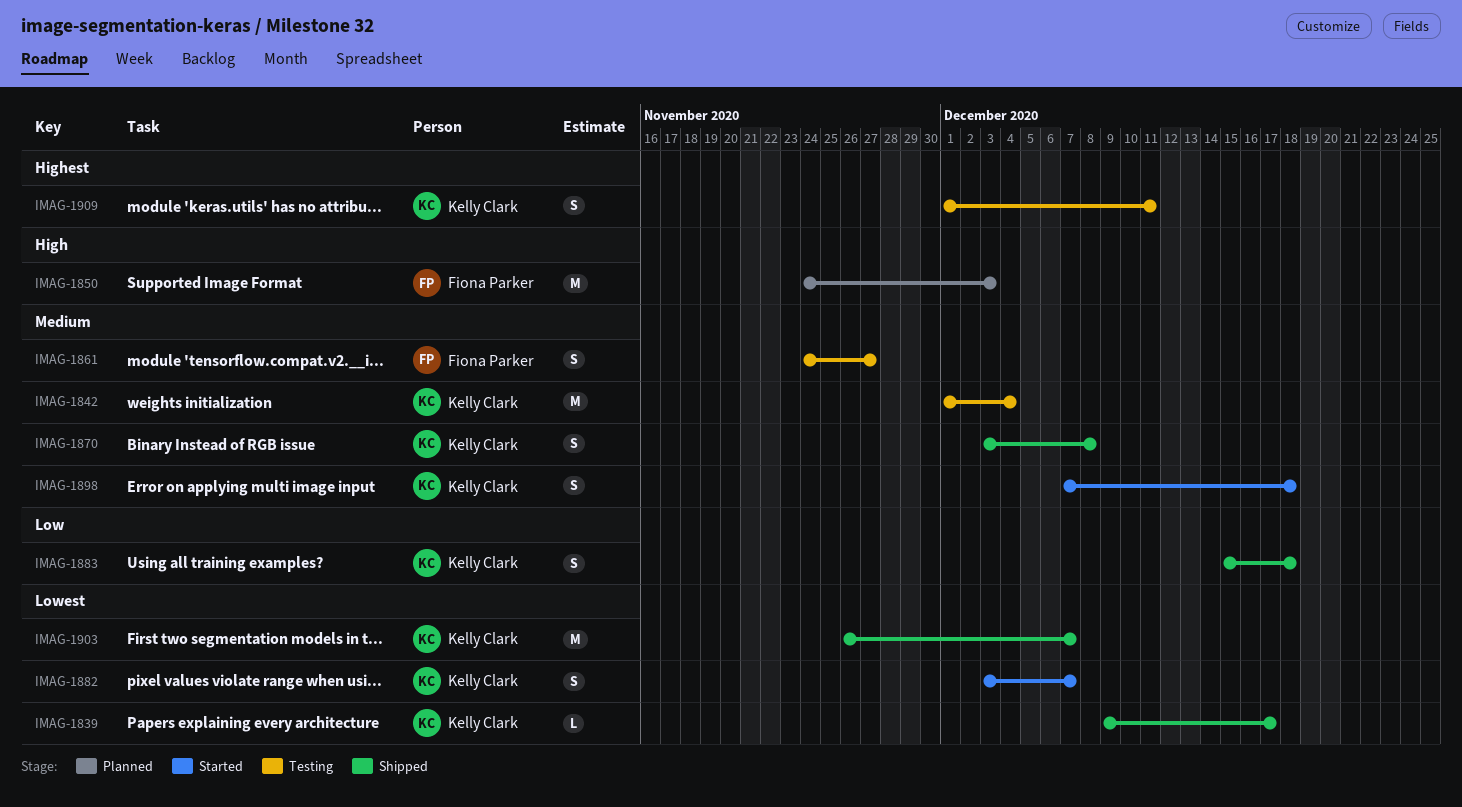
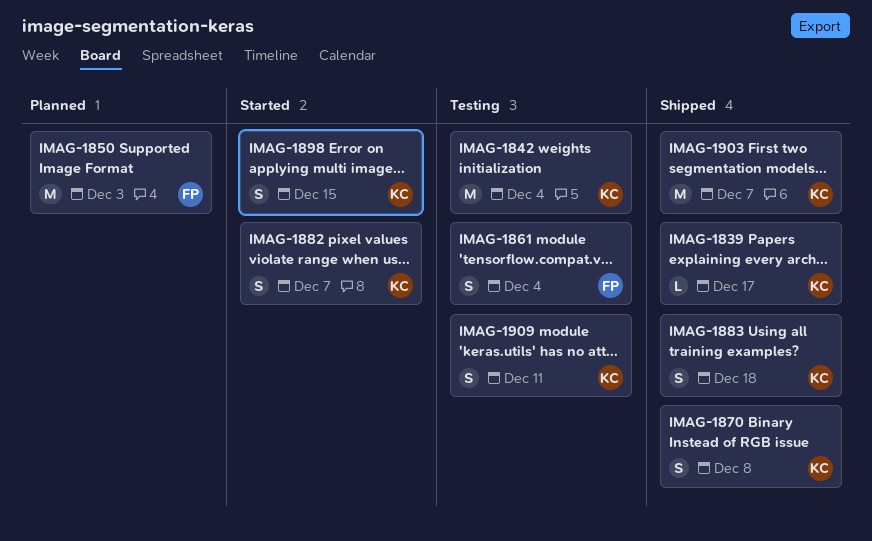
IMAG-1861, due: Nov 27 -> Dec 4
IMAG-1898, due: Dec 18 -> Dec 15

